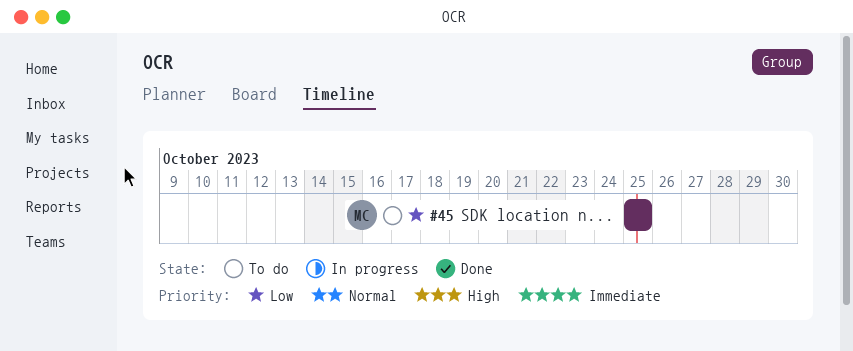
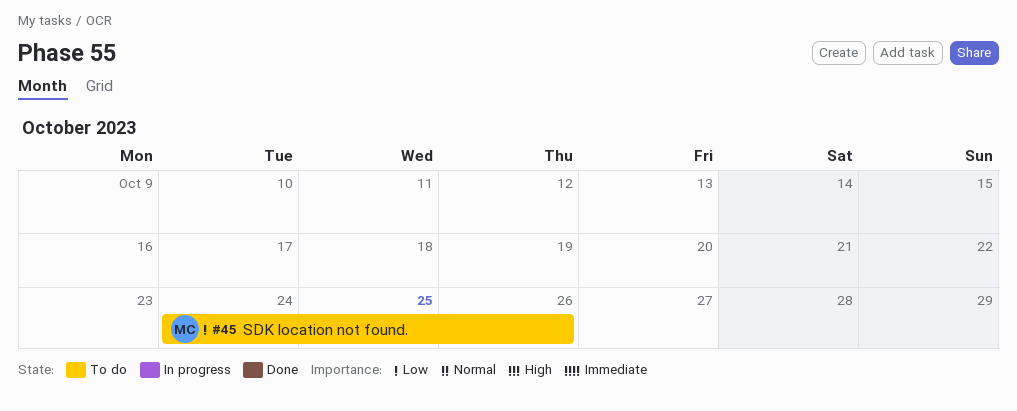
#45, start: Oct 25 -> Oct 24
#45, due: Oct 25 -> Oct 26

